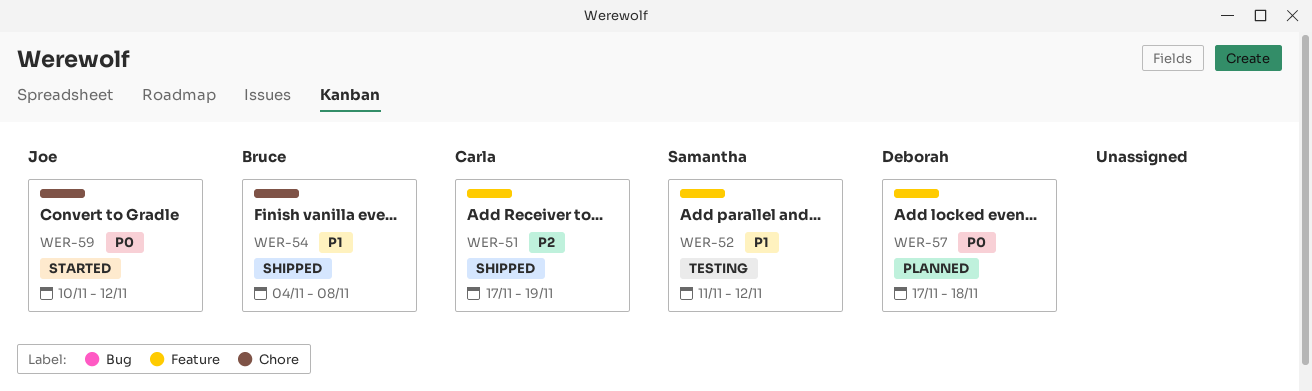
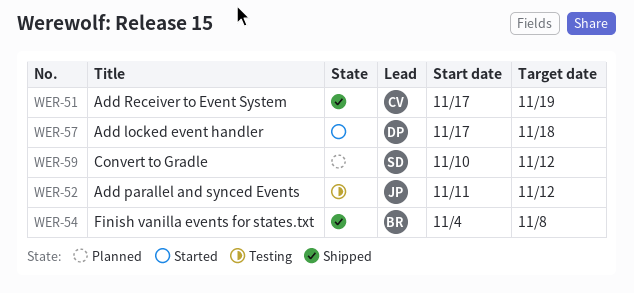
WER-52, owner: Samantha -> Joe
WER-57, status: Planned -> Started
WER-59, status: Started -> Planned
WER-59, owner: Joe -> Samantha

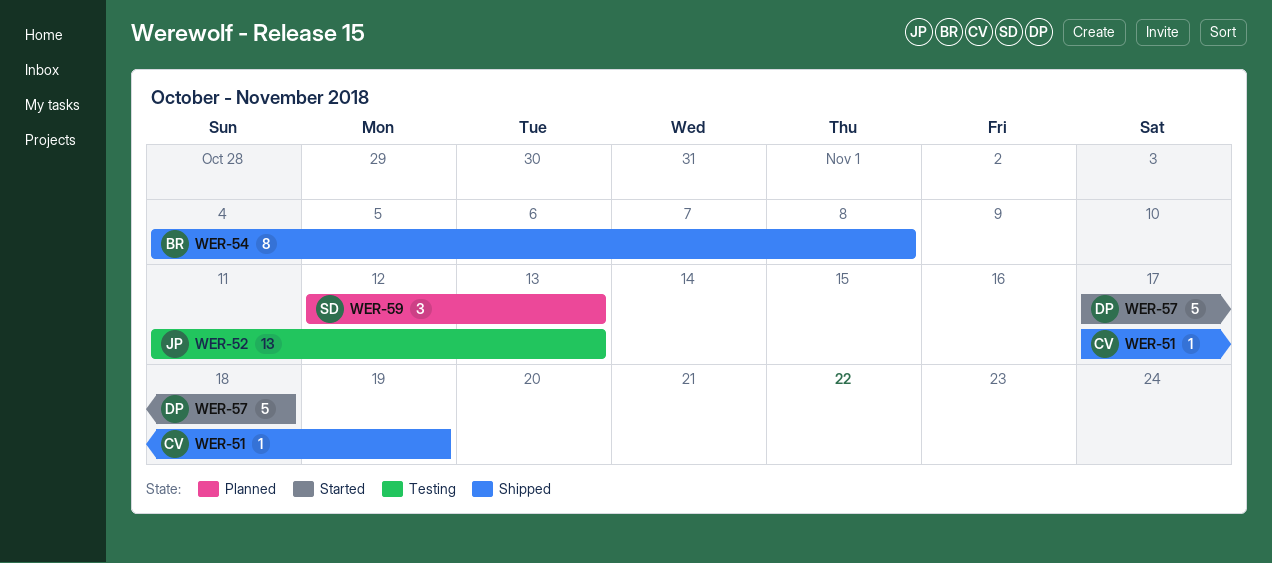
WER-52, due: Nov 12 -> Nov 13
WER-59, start: Nov 10 -> Nov 12
WER-59, due: Nov 12 -> Nov 13

